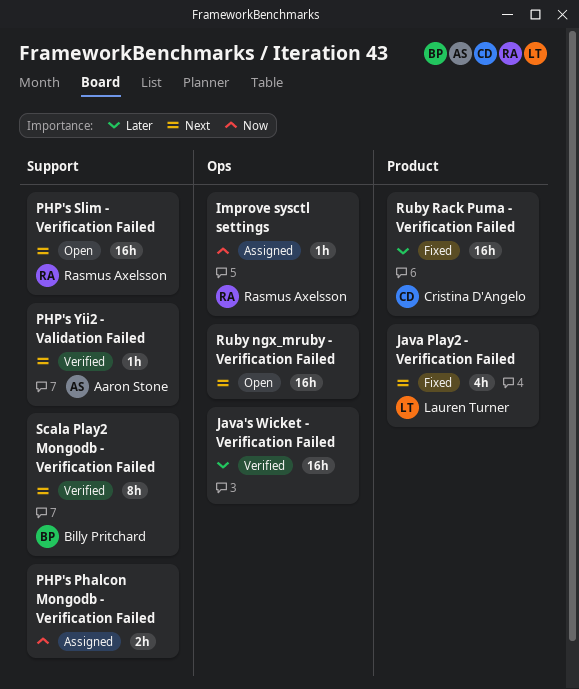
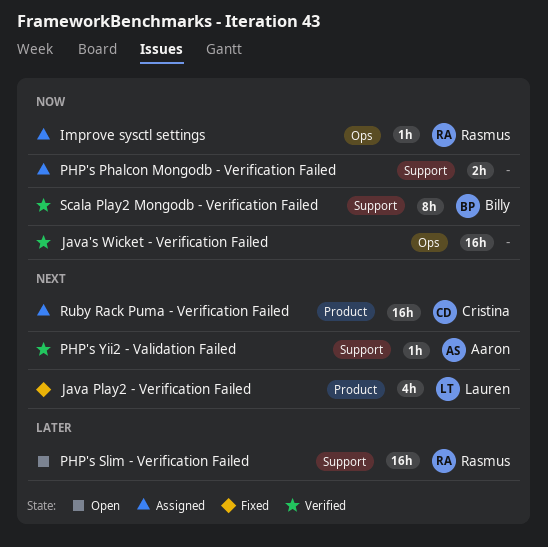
Java's Wicket - Verification Failed, priority: Later -> Now
PHP's Slim - Verification Failed, priority: Next -> Later
Ruby ngx_mruby - Verification Failed: present -> none
Ruby Rack Puma - Verification Failed, status: Fixed -> Assigned
Ruby Rack Puma - Verification Failed, priority: Later -> Next
Scala Play2 Mongodb - Verification Failed, priority: Next -> Now

